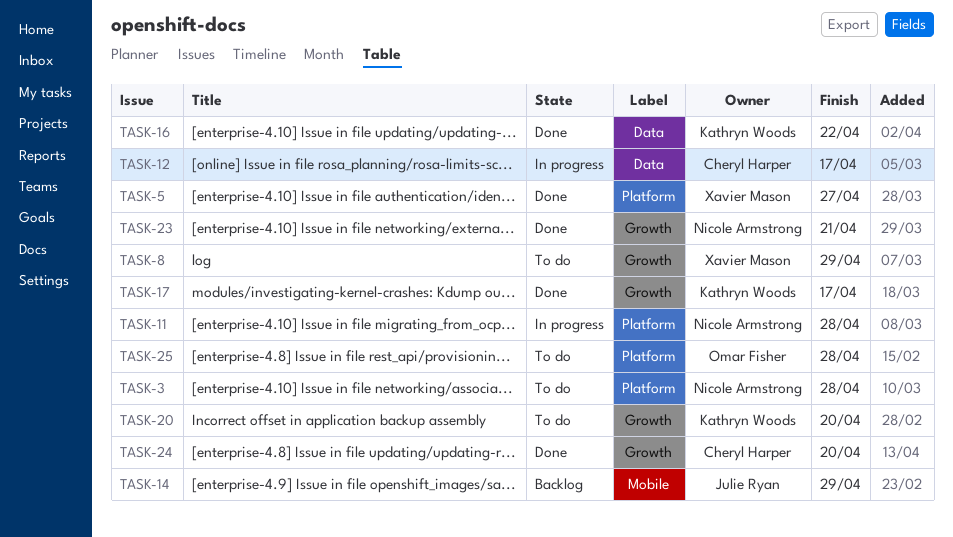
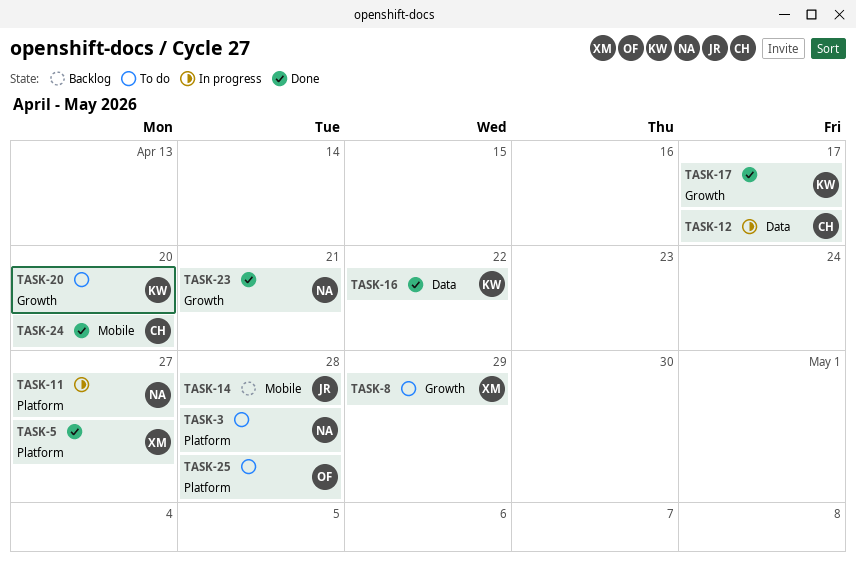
TASK-11, due: Apr 28 -> Apr 27
TASK-14, due: Apr 29 -> Apr 28
TASK-24, label: Growth -> Mobile

